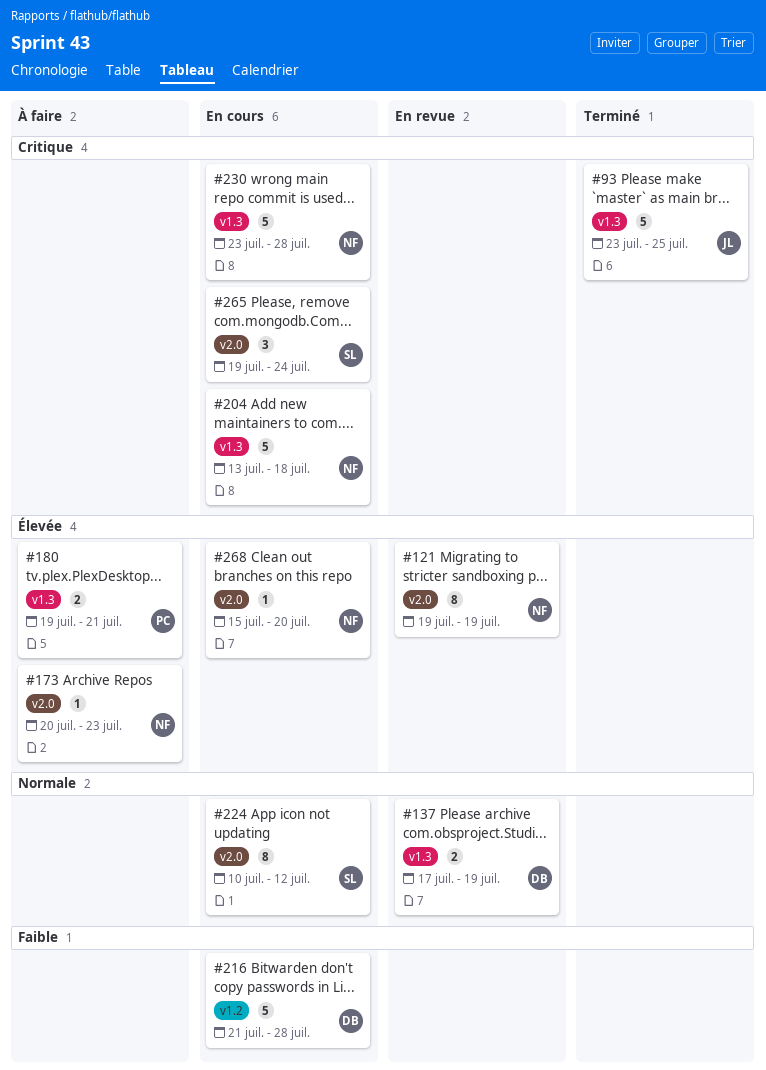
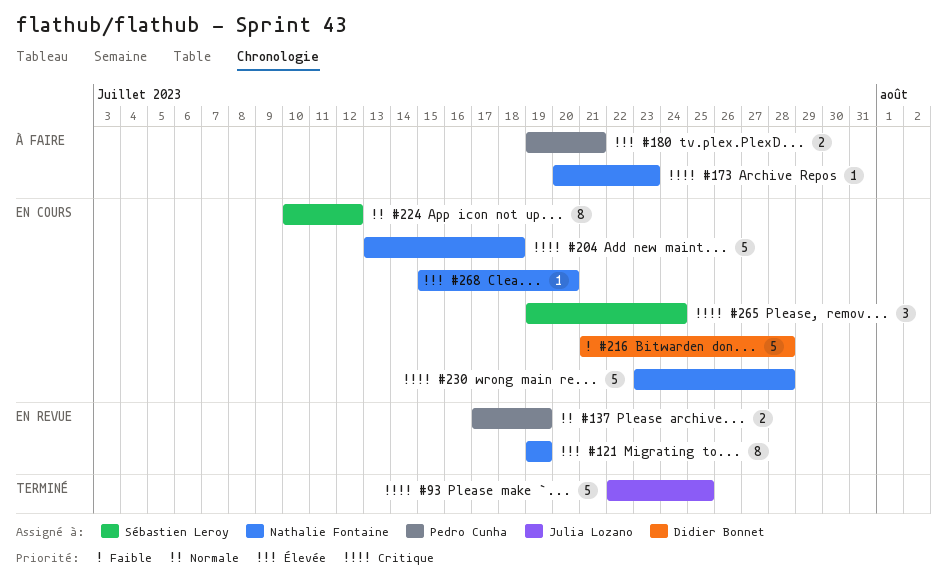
#93, start: Jul 23 -> Jul 22
#137, owner: Didier Bonnet -> Pedro Cunha
#173, priority: Élevée -> Critique

